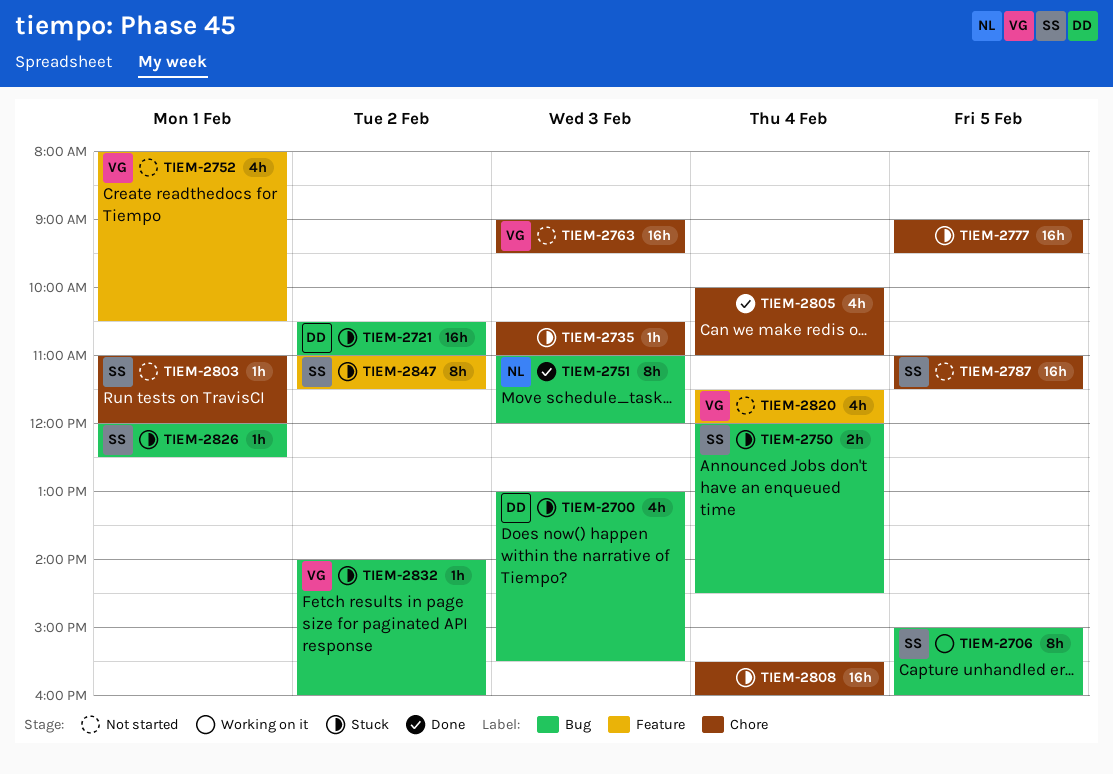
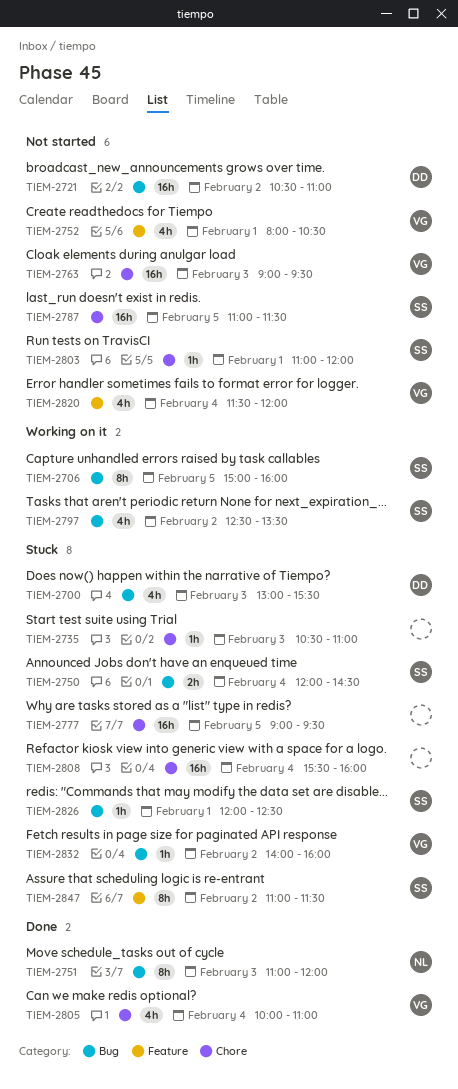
TIEM-2721, status: Stuck -> Not started
TIEM-2797: none -> present
TIEM-2805, owner: none -> VG

